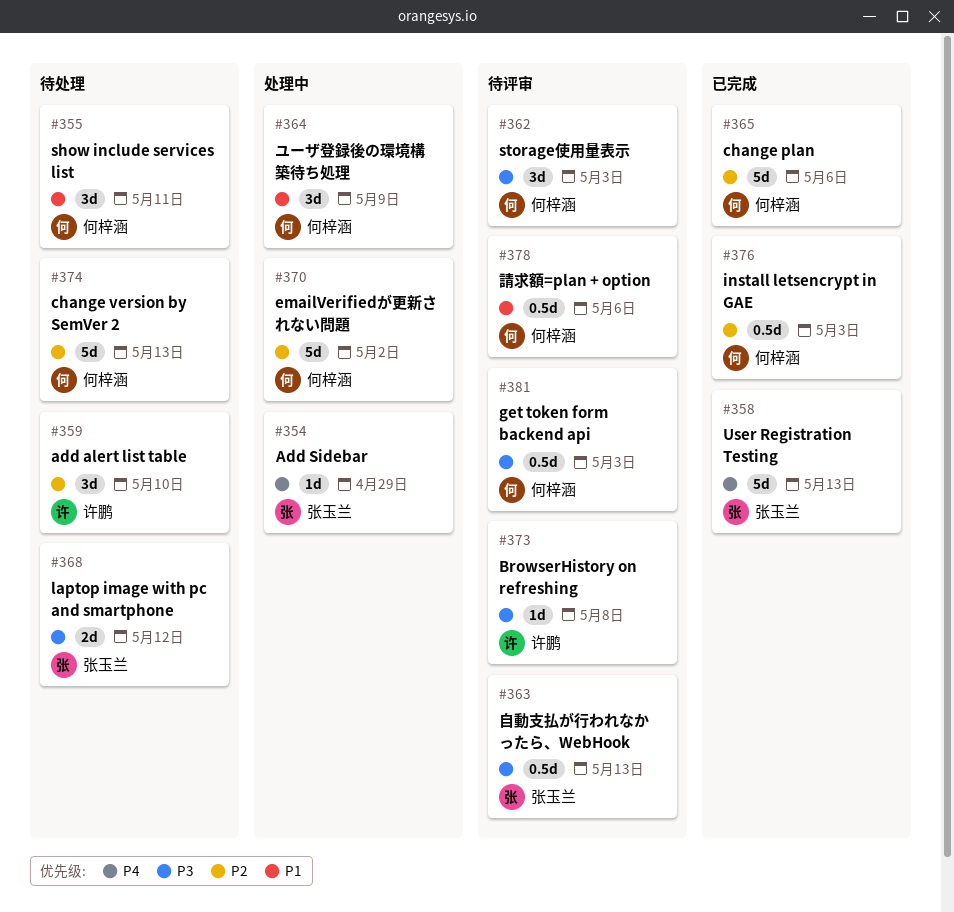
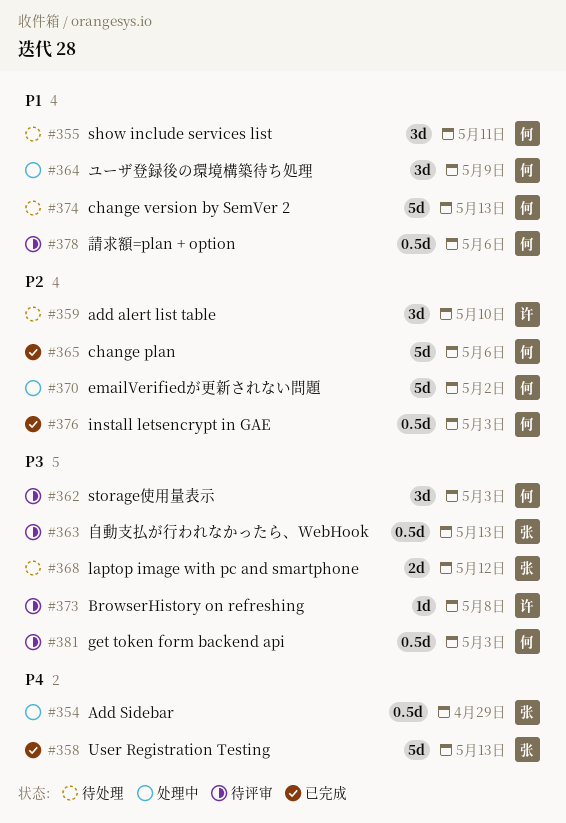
#354, estimate: 1d -> 0.5d
#374, priority: P2 -> P1

